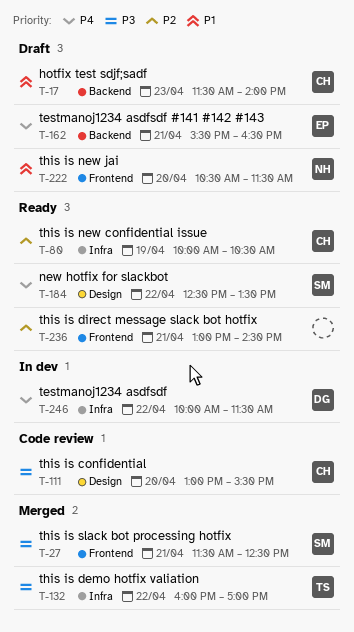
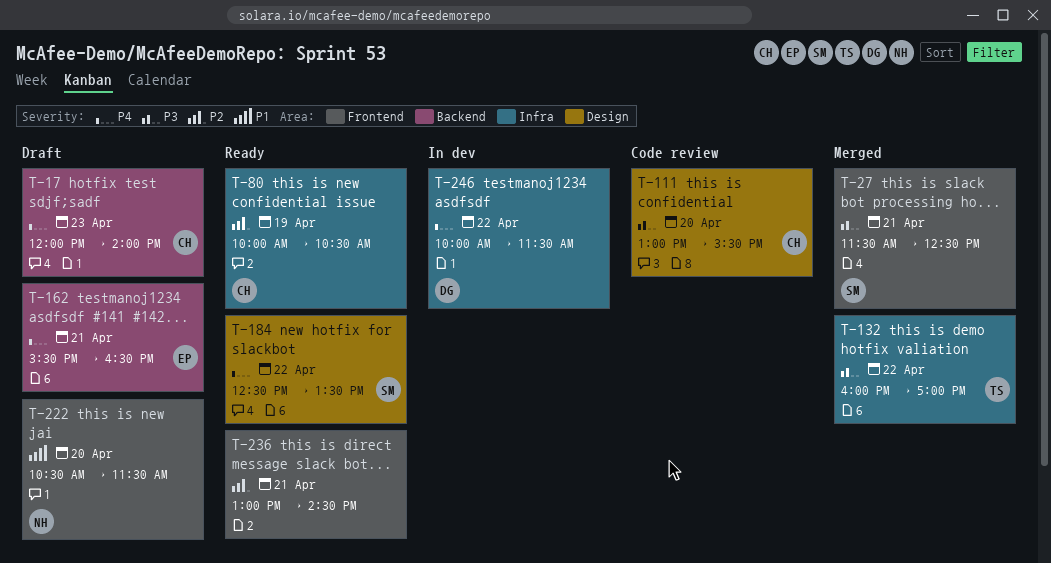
T-17, priority: P1 -> P4
T-17, begins: 11:30 -> 12:00

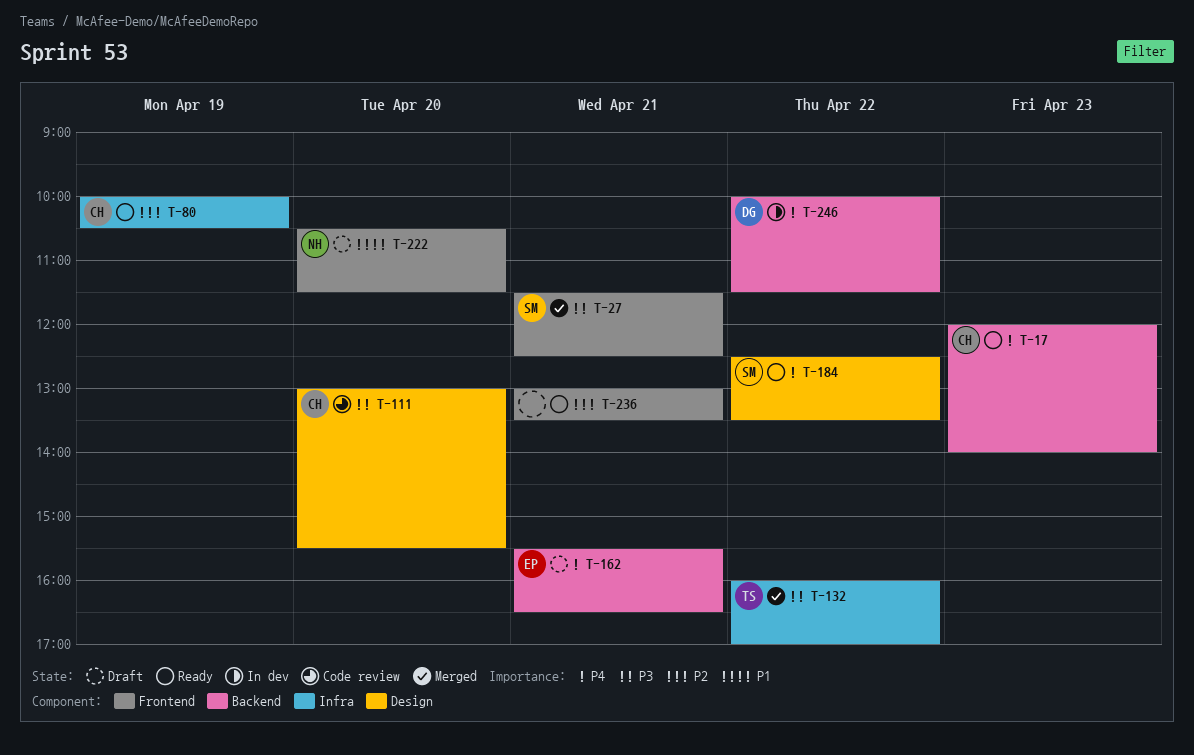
T-17, status: Draft -> Ready
T-236, ends: 14:30 -> 13:30
T-246, label: Infra -> Backend

